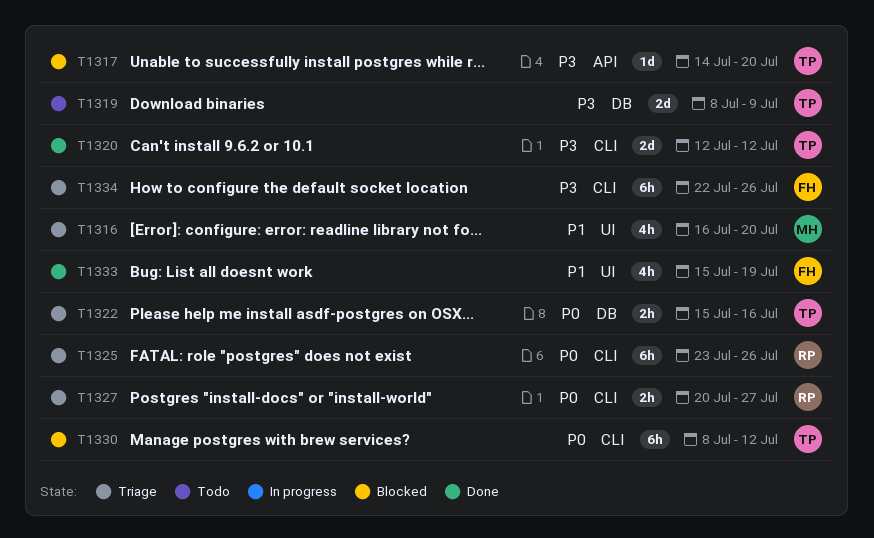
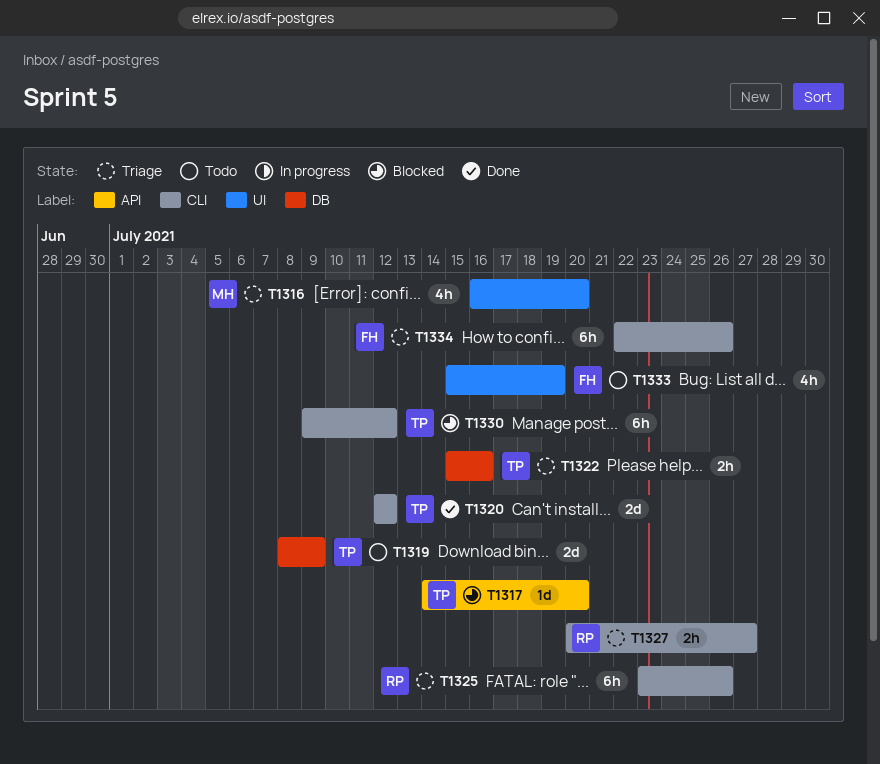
T1330, start: Jul 8 -> Jul 9
T1333, status: Done -> Todo

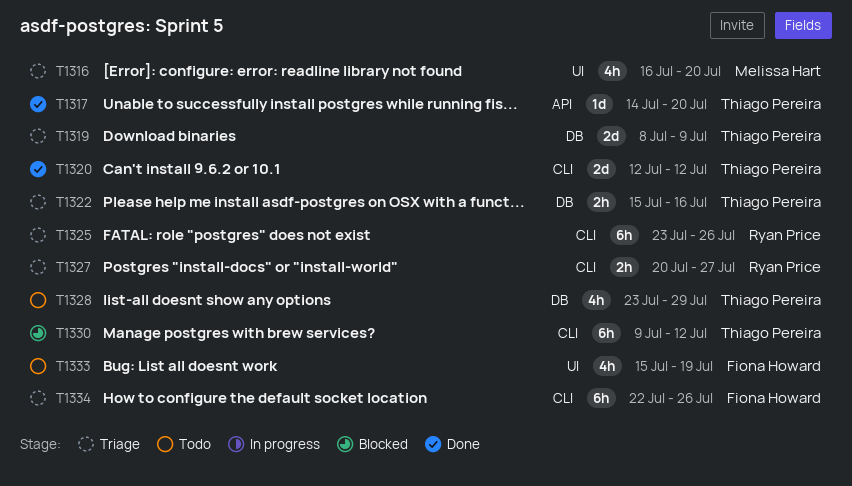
T1317, status: Blocked -> Done
T1319, status: Todo -> Triage
T1328: none -> present

